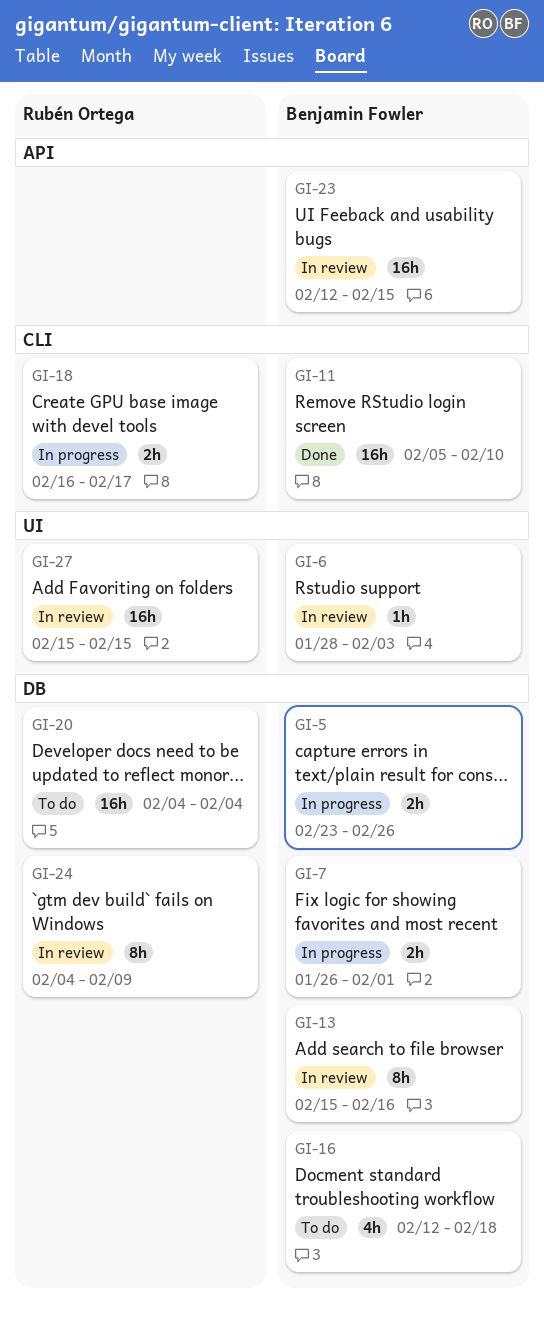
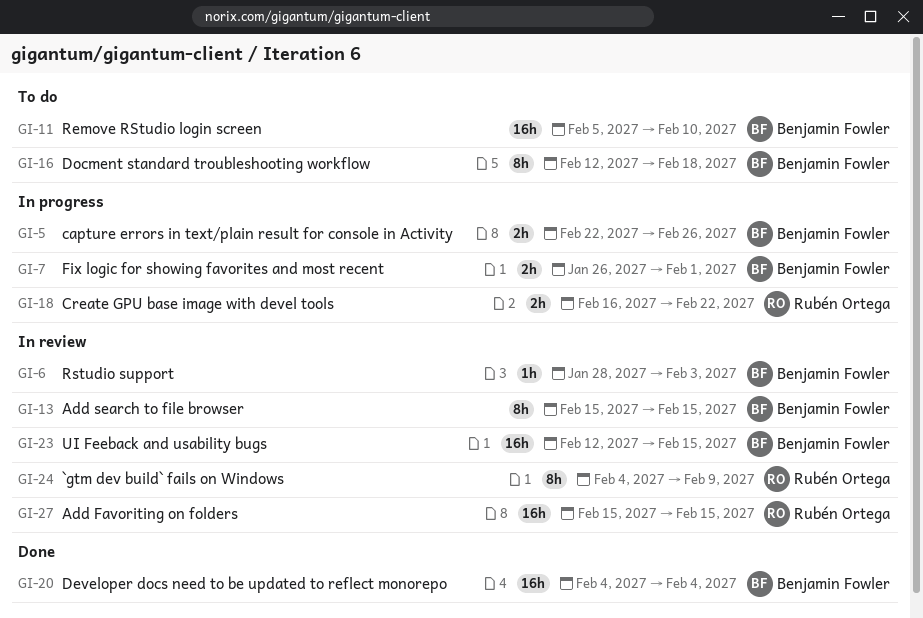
GI-5, start: Feb 23 -> Feb 22
GI-11, status: Done -> To do
GI-13, due: Feb 16 -> Feb 15
GI-16, estimate: 4h -> 8h
GI-18, due: Feb 17 -> Feb 22
GI-20, status: To do -> Done
GI-20, owner: Rubén Ortega -> Benjamin Fowler

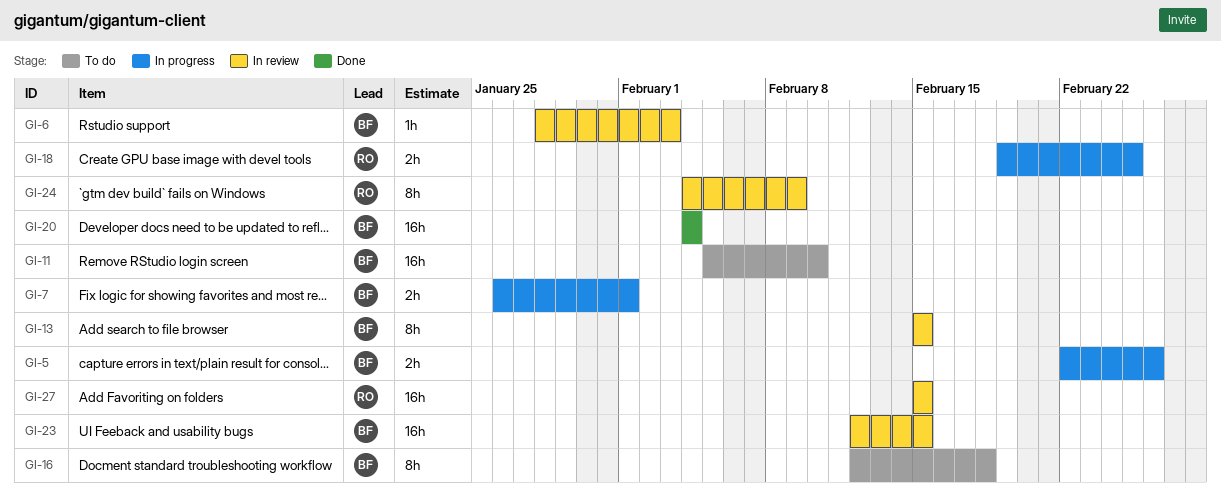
GI-18, start: Feb 16 -> Feb 19
GI-18, due: Feb 22 -> Feb 25

